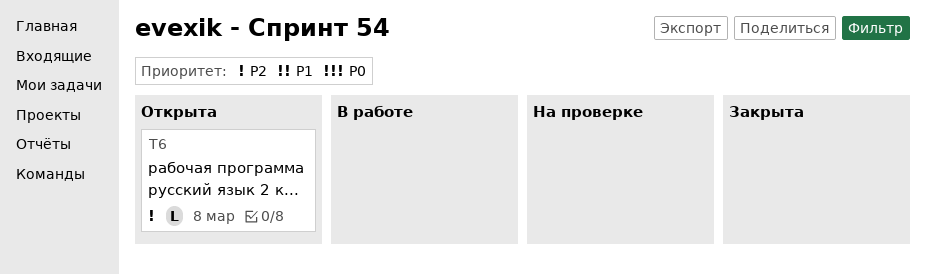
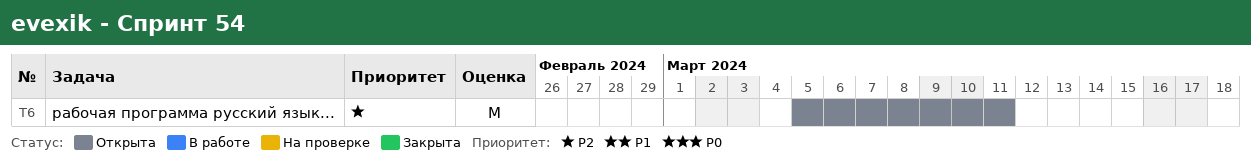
T6, estimate: L -> M
T6, due: Mar 8 -> Mar 11

